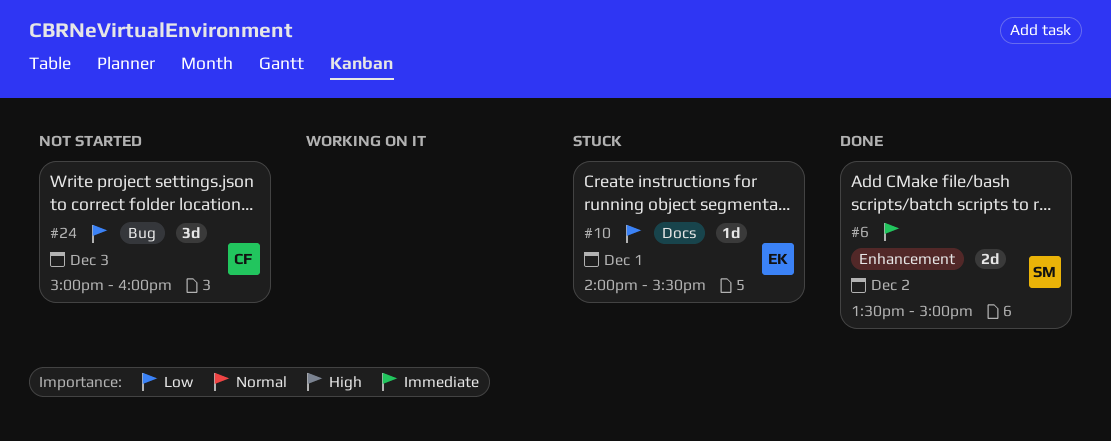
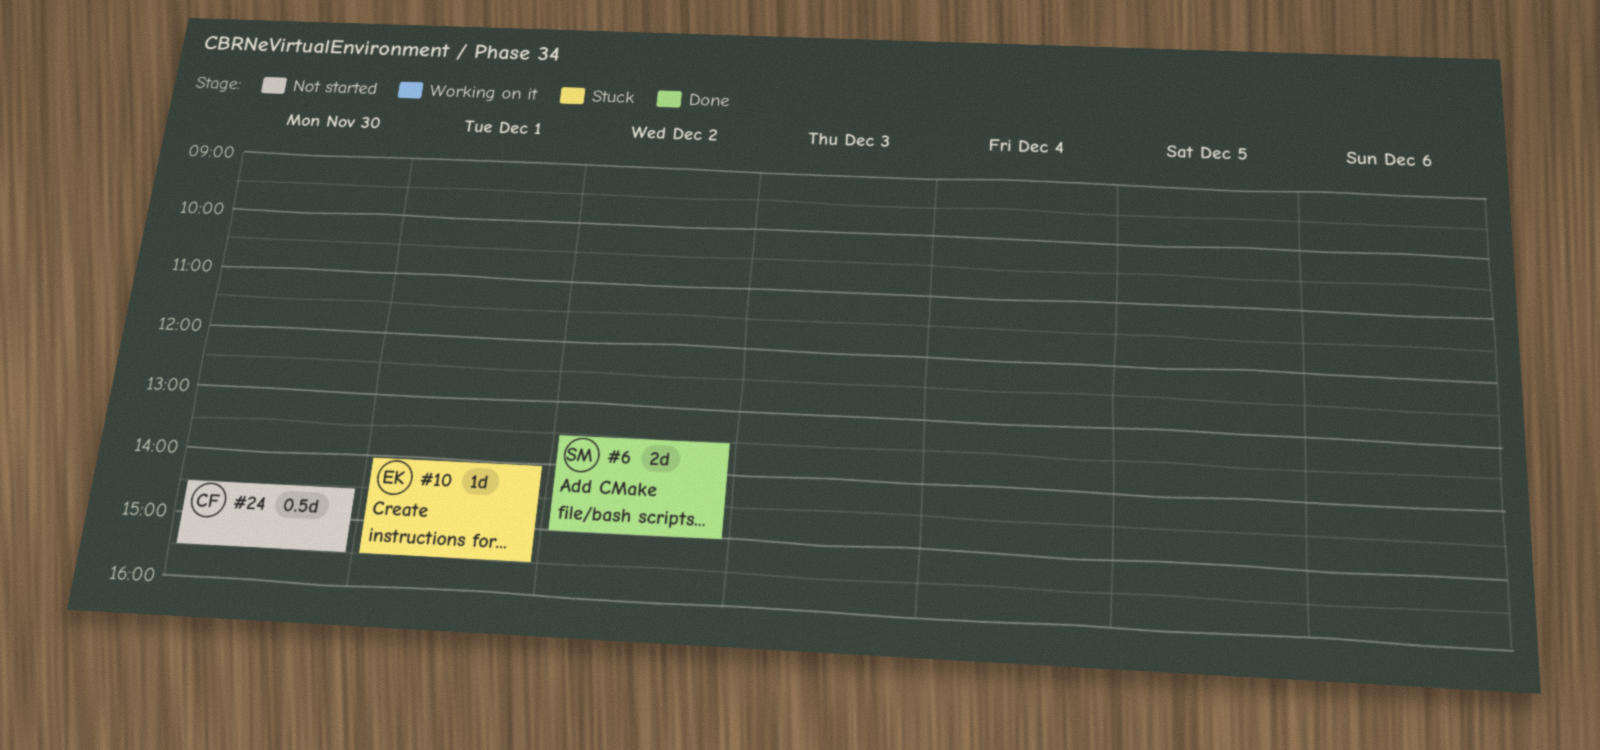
#24, estimate: 3d -> 0.5d
#24, day: Dec 3 -> Nov 30
#24, begins: 15:00 -> 14:30
#24, ends: 16:00 -> 15:30

